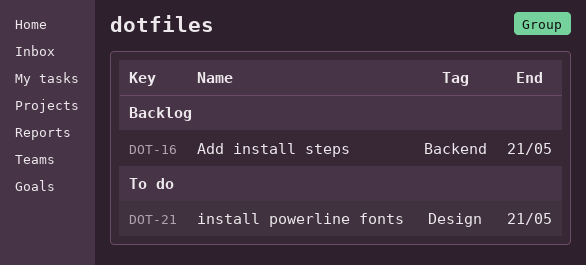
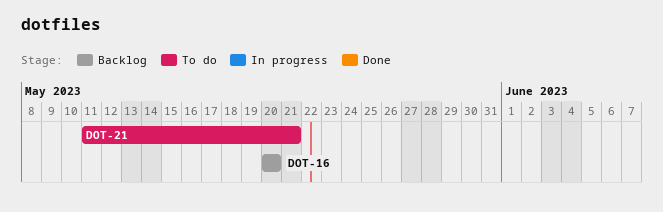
DOT-16, due: May 21 -> May 20

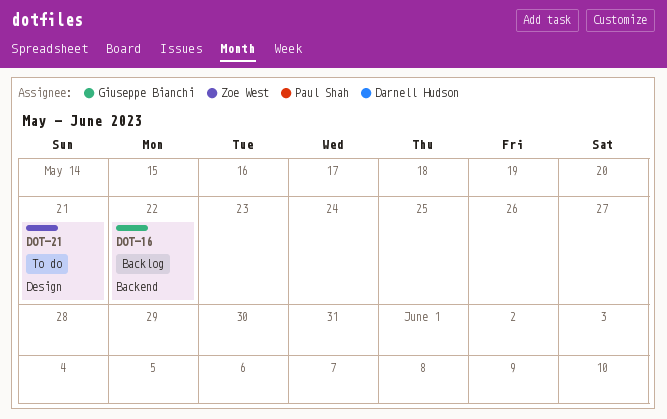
DOT-16, due: May 20 -> May 22

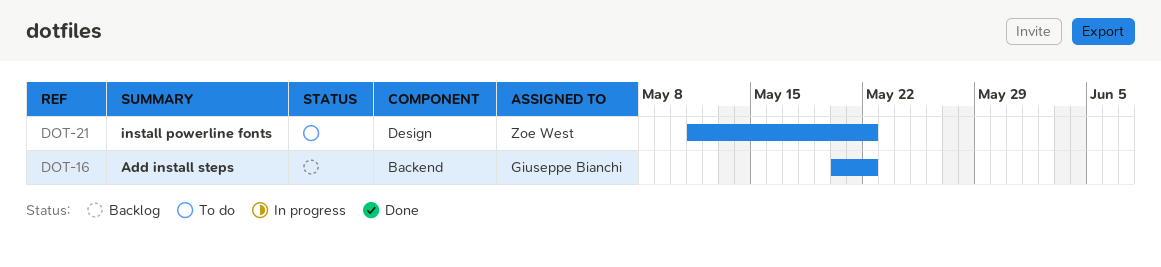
DOT-21, due: May 21 -> May 22

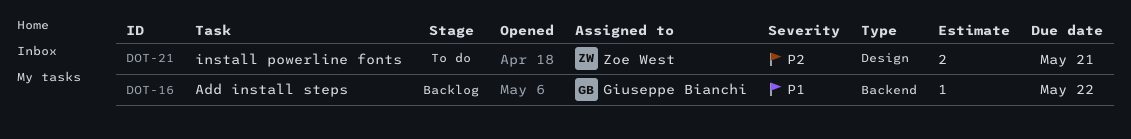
DOT-21, due: May 22 -> May 21

